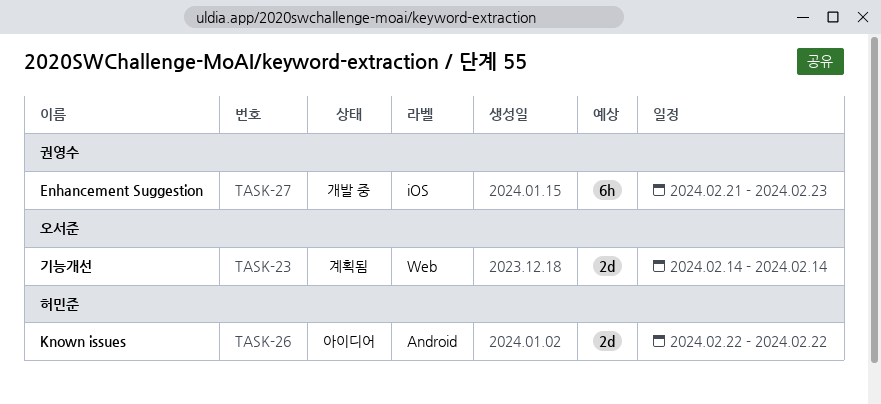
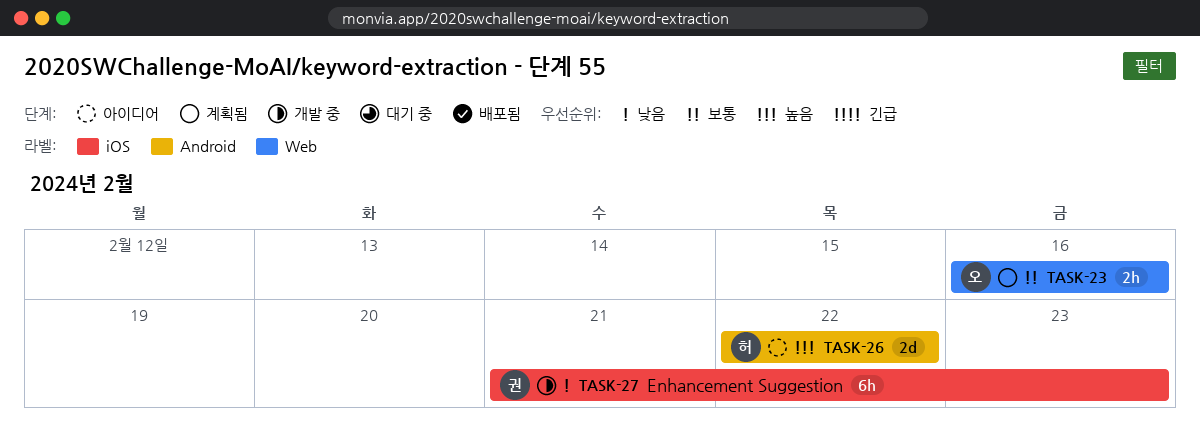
TASK-23, estimate: 2d -> 2h
TASK-23, start: Feb 14 -> Feb 16
TASK-23, due: Feb 14 -> Feb 16

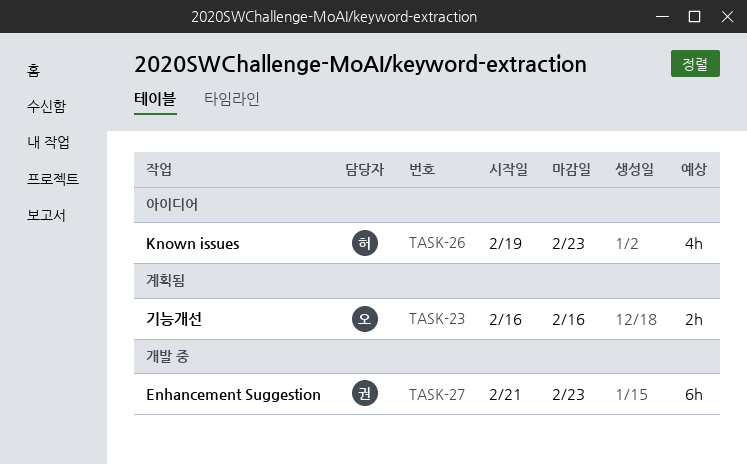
TASK-26, estimate: 2d -> 4h
TASK-26, start: Feb 22 -> Feb 19
TASK-26, due: Feb 22 -> Feb 23

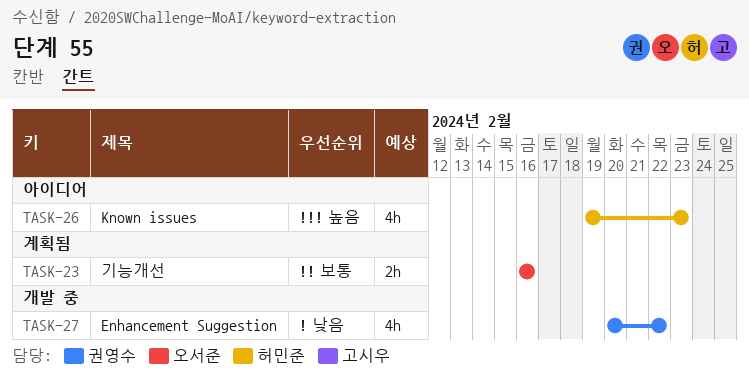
TASK-27, estimate: 6h -> 4h
TASK-27, start: Feb 21 -> Feb 20
TASK-27, due: Feb 23 -> Feb 22

